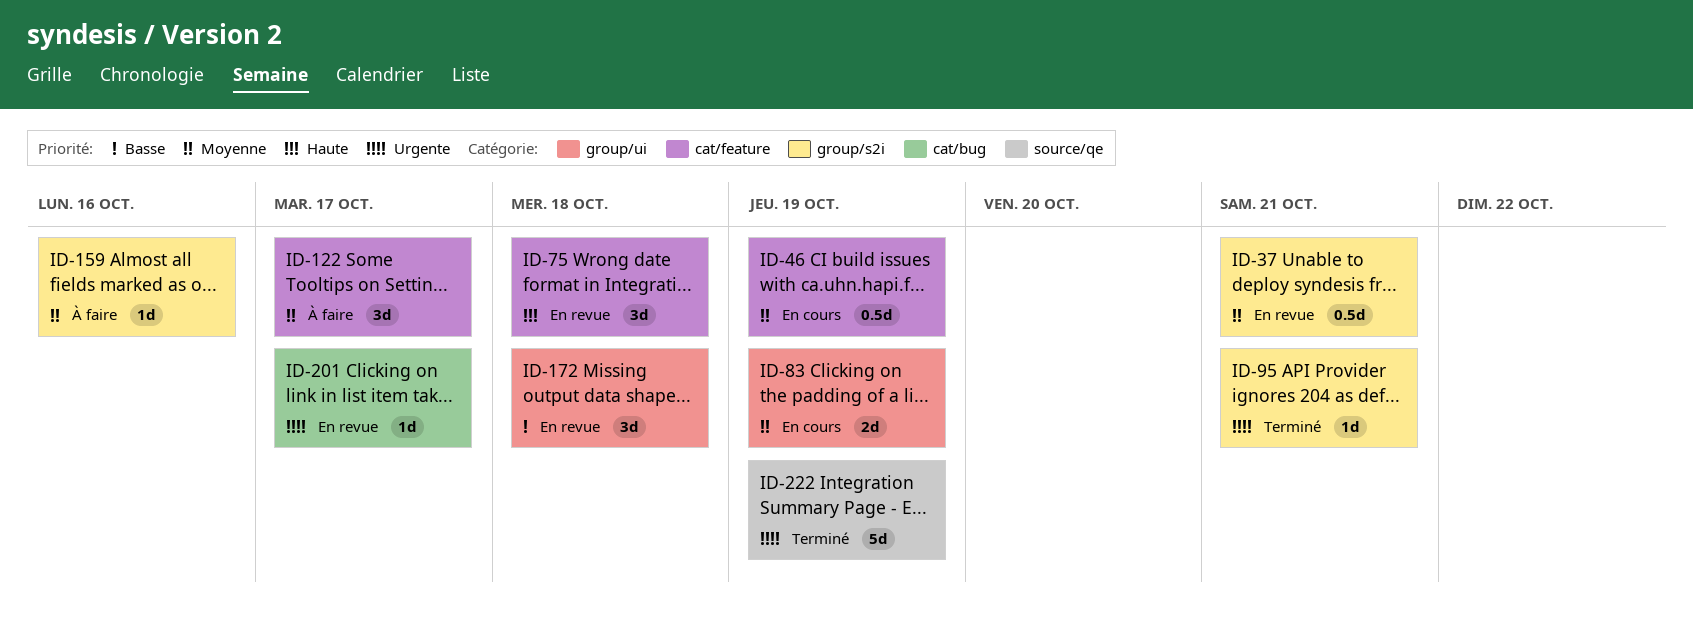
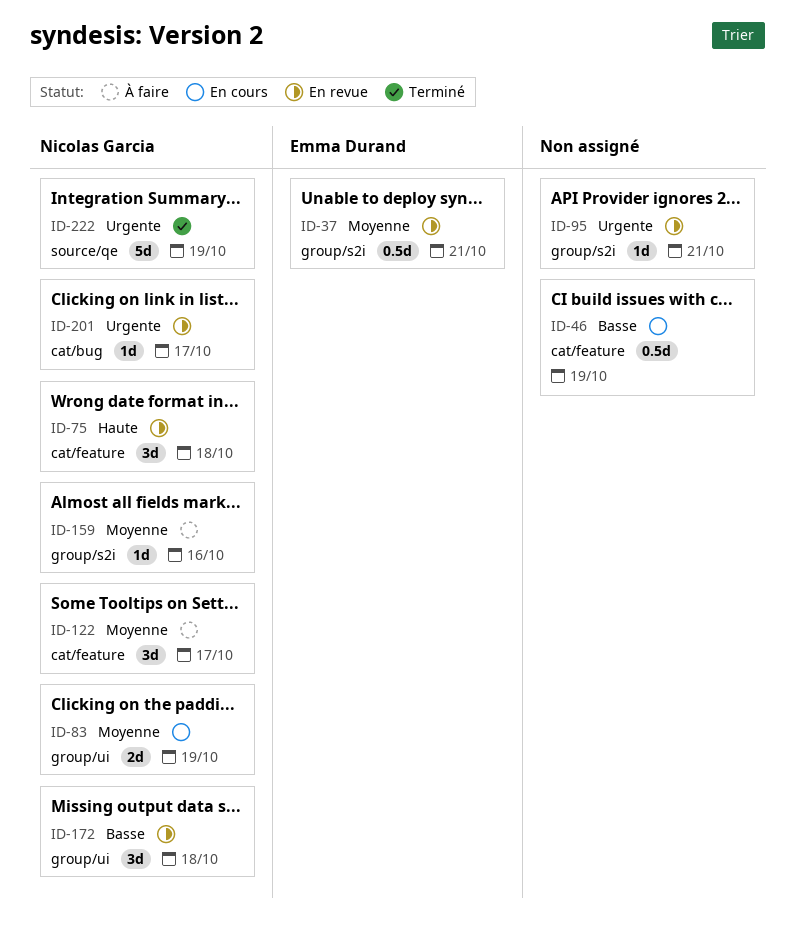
ID-46, priority: Moyenne -> Basse
ID-95, status: Terminé -> En revue

